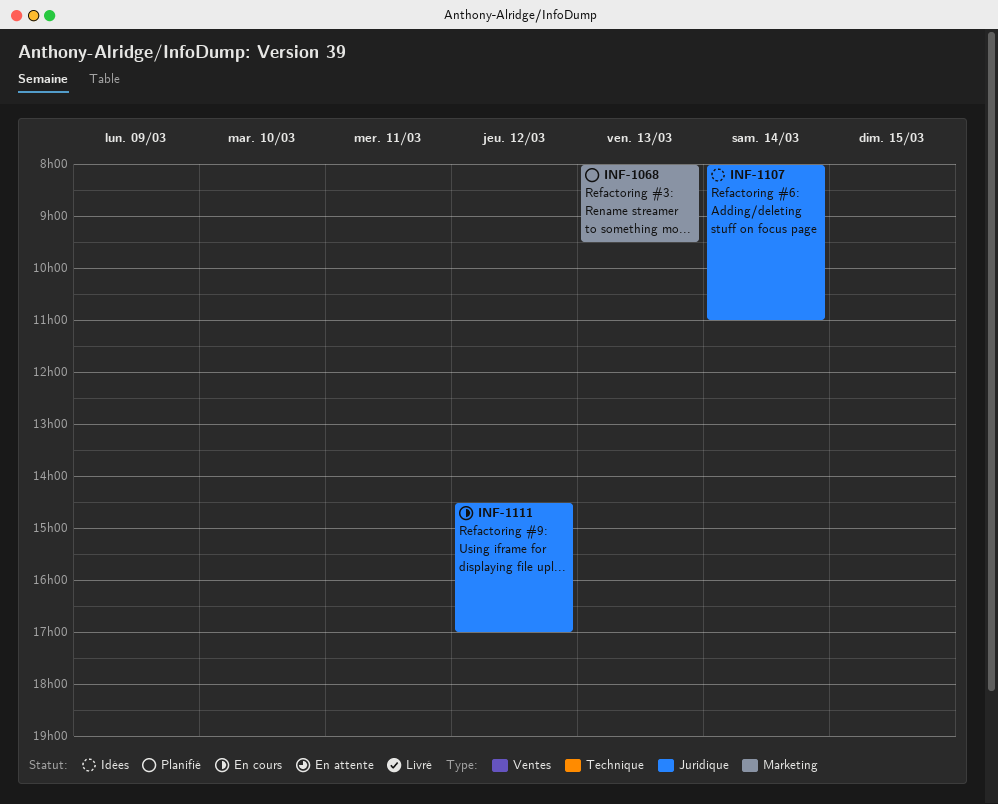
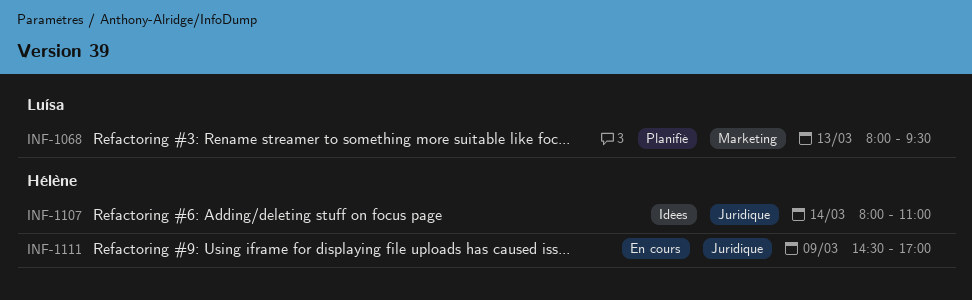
INF-1111, day: Mar 12 -> Mar 9

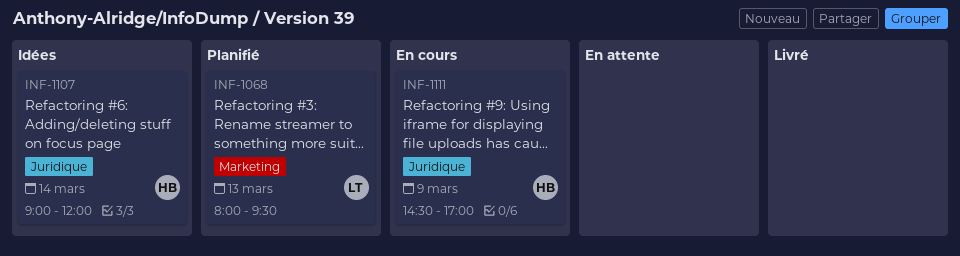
INF-1107, begins: 08:00 -> 09:00
INF-1107, ends: 11:00 -> 12:00

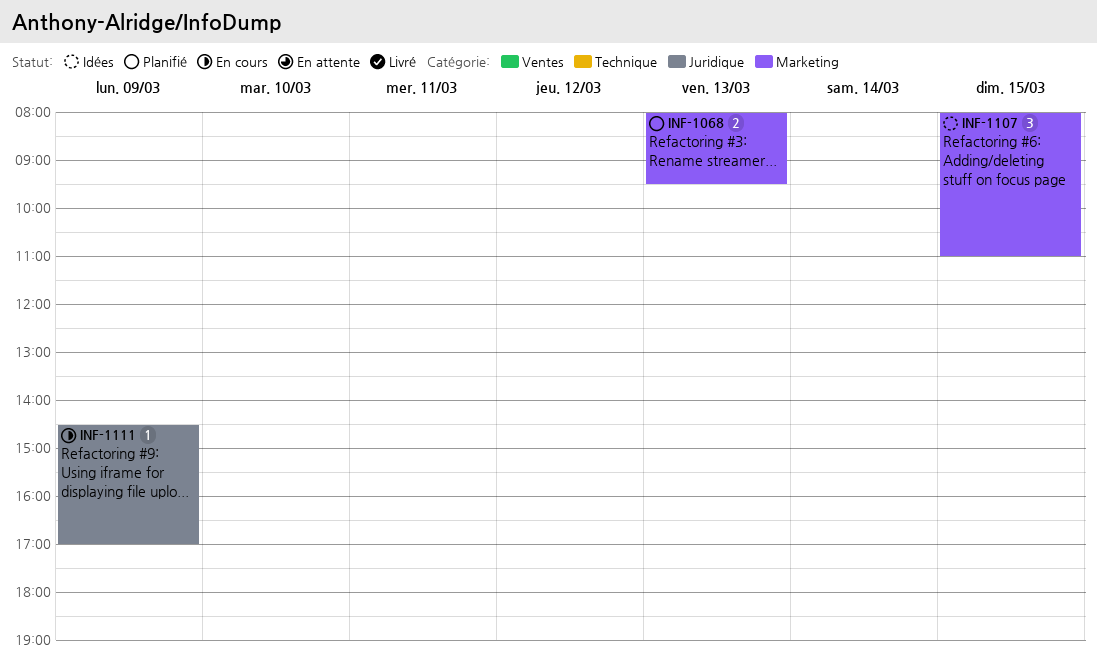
INF-1107, label: Juridique -> Marketing
INF-1107, day: Mar 14 -> Mar 15
INF-1107, begins: 09:00 -> 08:00
INF-1107, ends: 12:00 -> 11:00

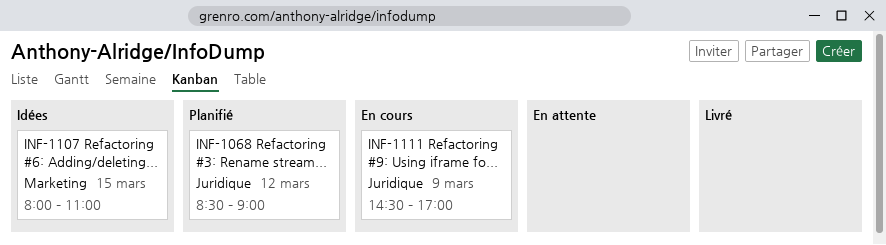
INF-1068, label: Marketing -> Juridique
INF-1068, day: Mar 13 -> Mar 12
INF-1068, begins: 08:00 -> 08:30
INF-1068, ends: 09:30 -> 09:00

